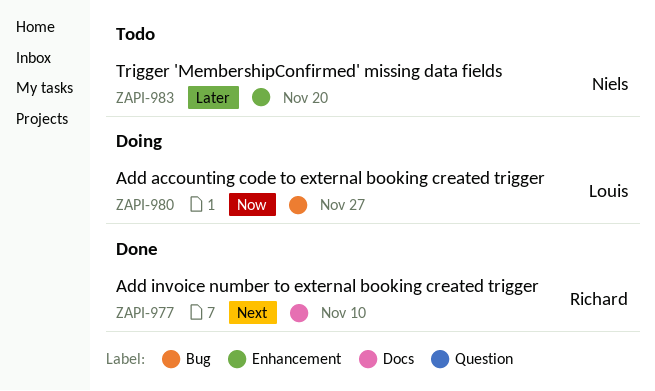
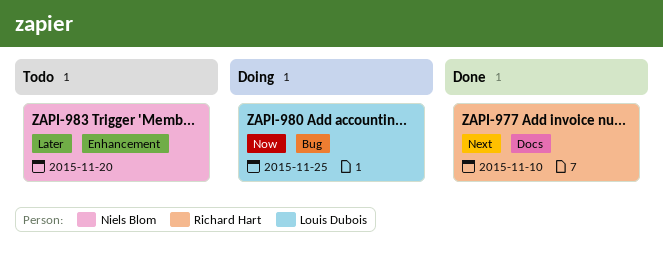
ZAPI-980, due: Nov 27 -> Nov 25

